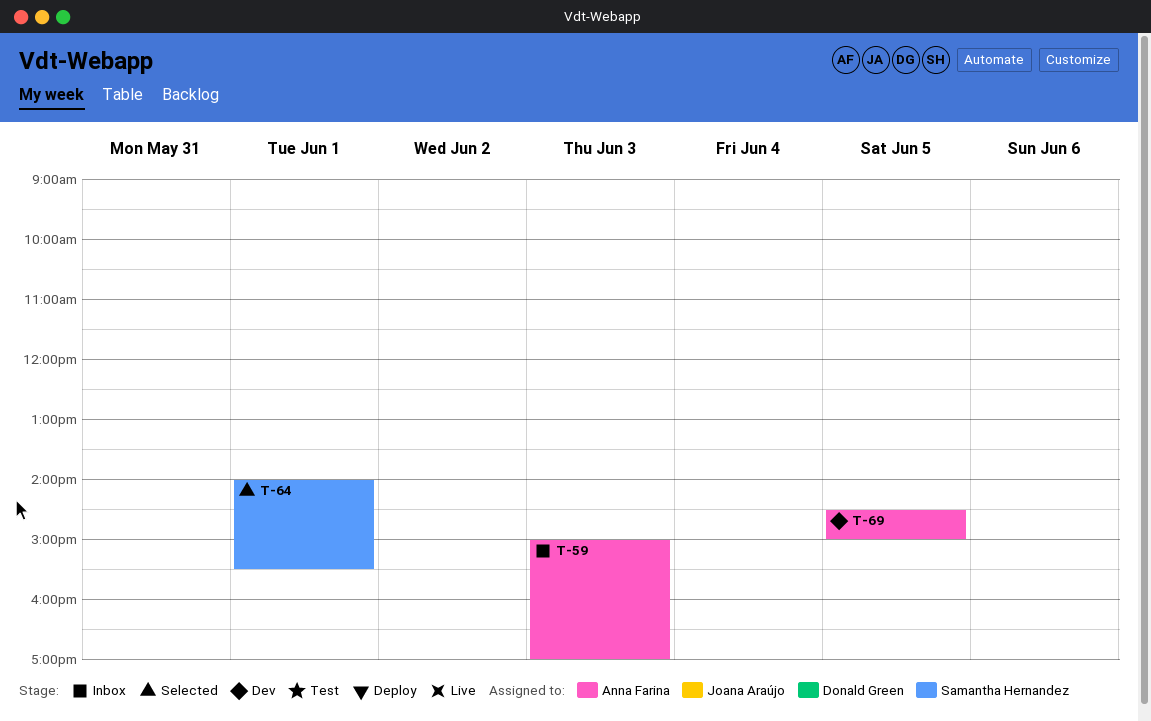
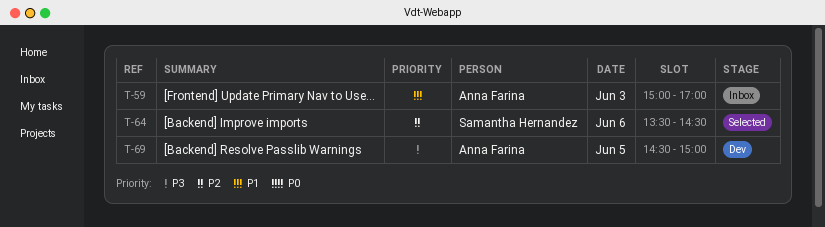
T-64, day: Jun 1 -> Jun 6
T-64, begins: 14:00 -> 13:30
T-64, ends: 15:30 -> 14:30

